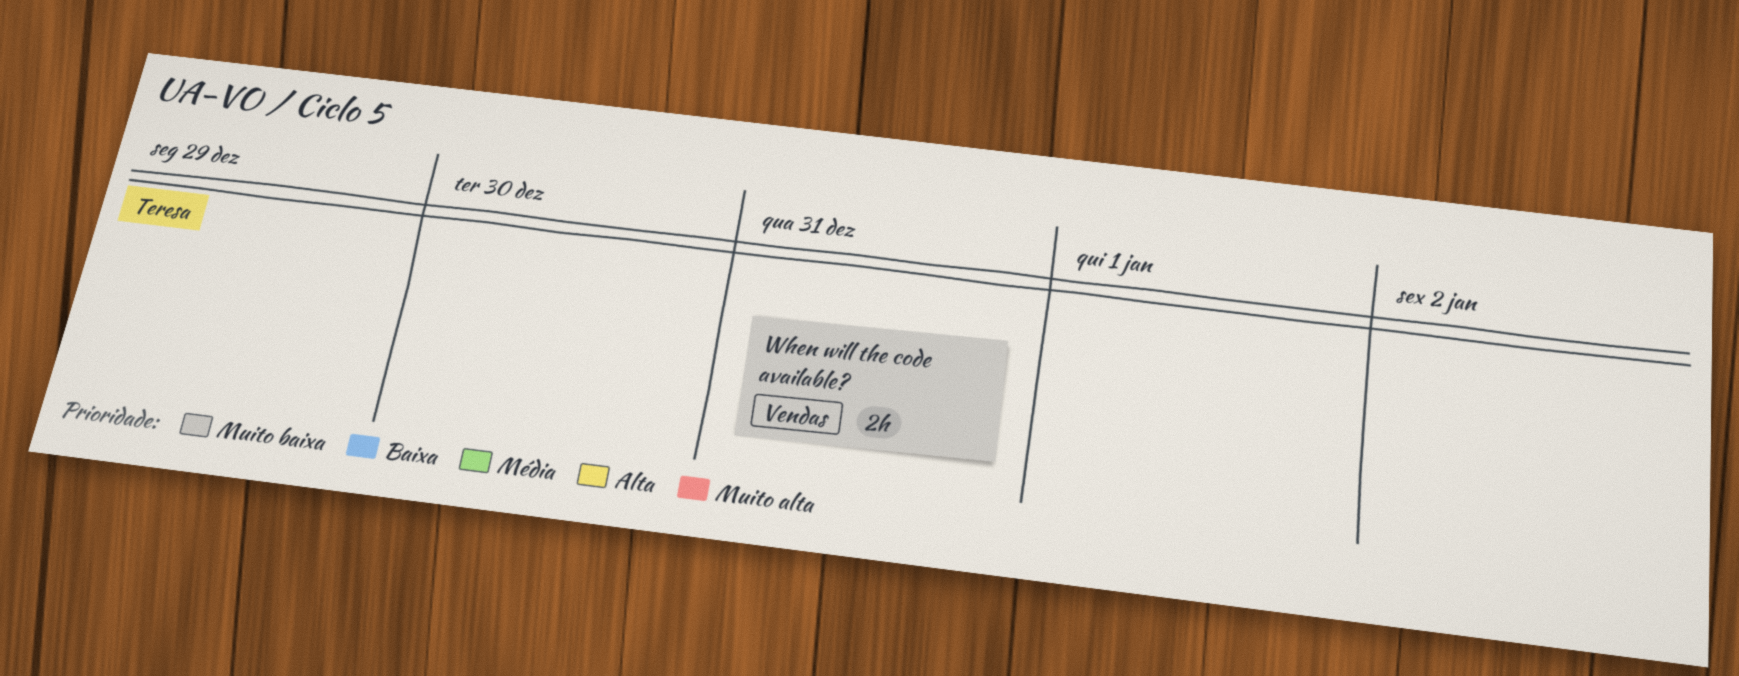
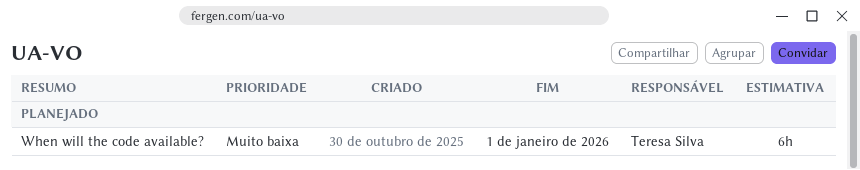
When will the code available?, estimate: 2h -> 6h
When will the code available?, due: Dec 31 -> Jan 1

